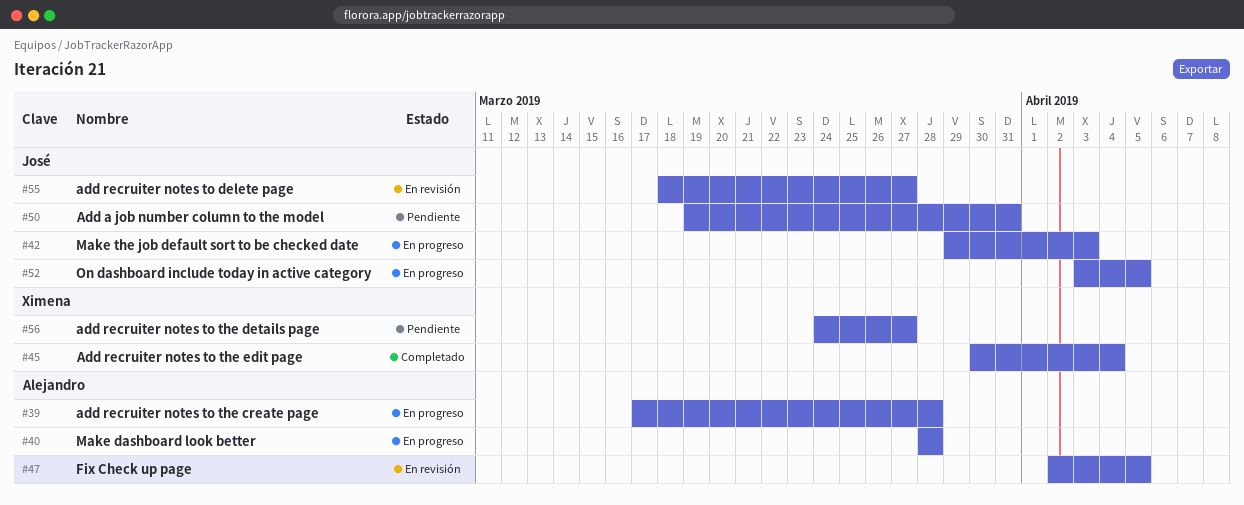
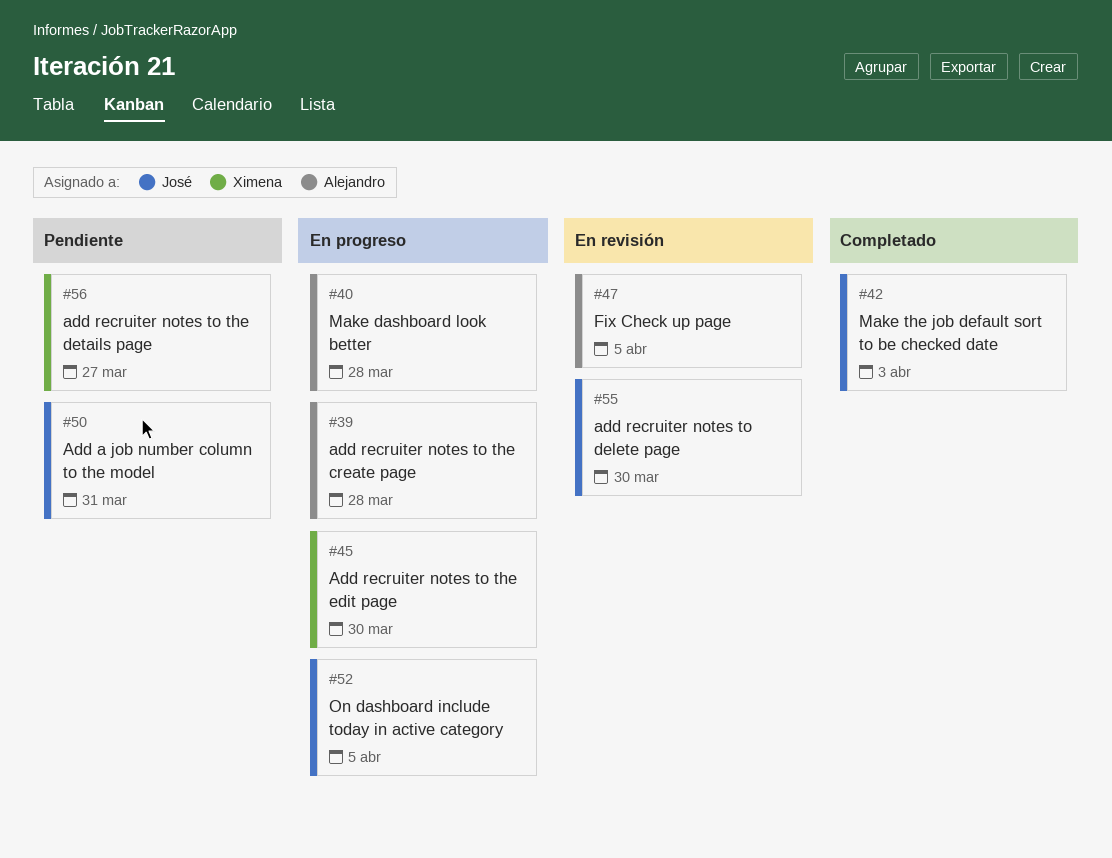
#42, status: En progreso -> Completado
#45, status: Completado -> En progreso
#45, due: Apr 4 -> Mar 30
#55, due: Mar 27 -> Mar 30

